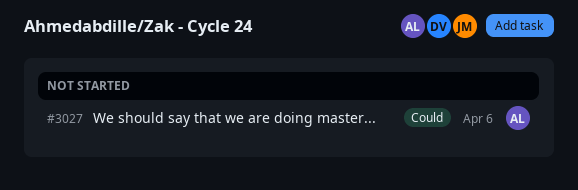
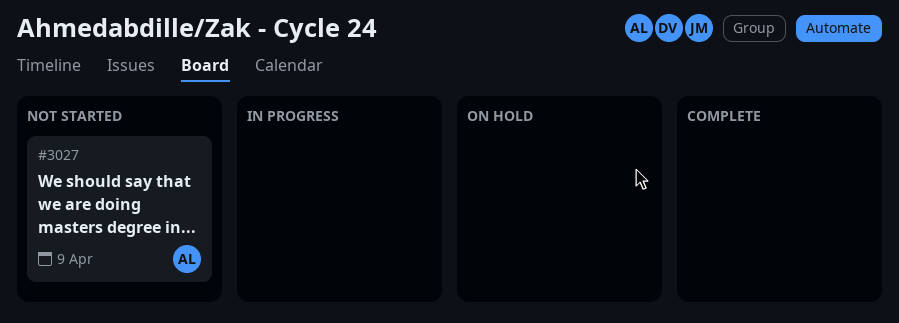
#3027, due: Apr 6 -> Apr 9

